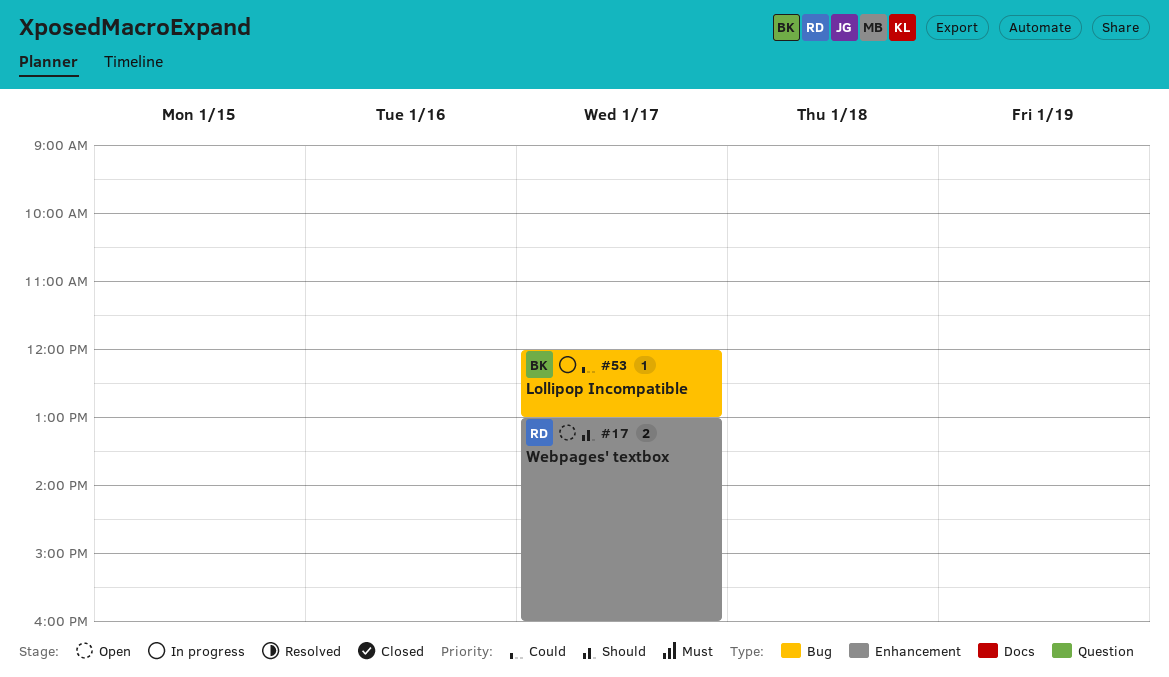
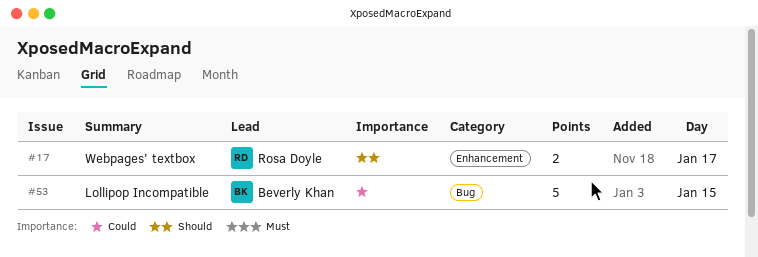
#53, estimate: 1 -> 5
#53, day: Jan 17 -> Jan 15

